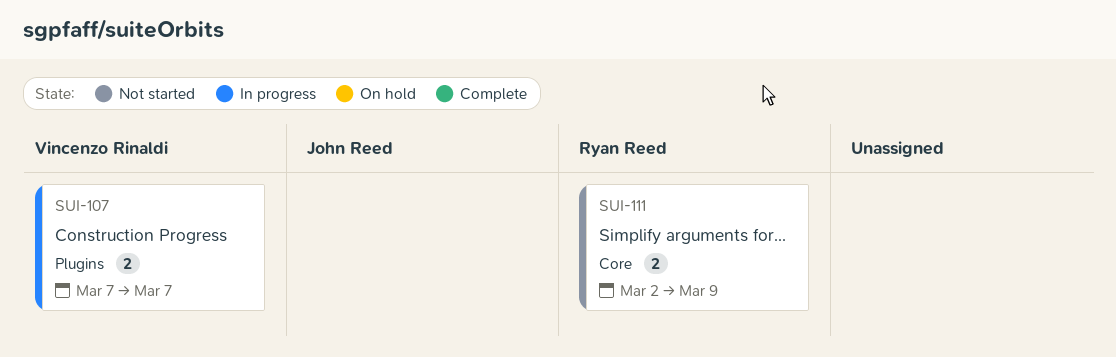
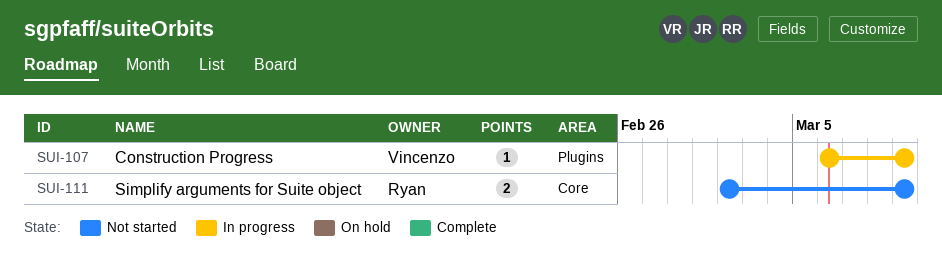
SUI-107, estimate: 2 -> 1
SUI-107, start: Mar 7 -> Mar 6
SUI-107, due: Mar 7 -> Mar 9

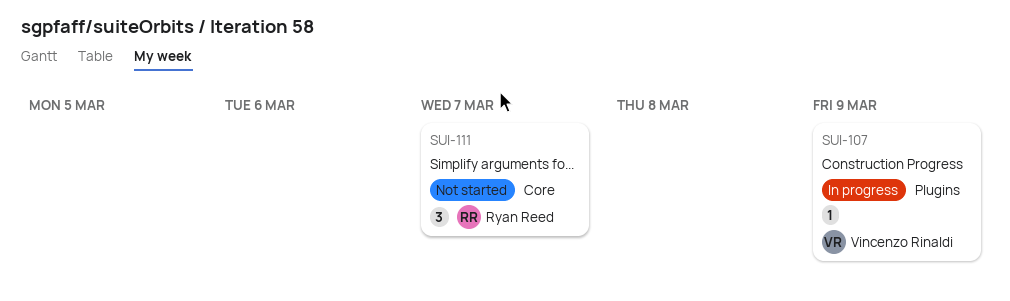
SUI-111, estimate: 2 -> 3
SUI-111, due: Mar 9 -> Mar 7

